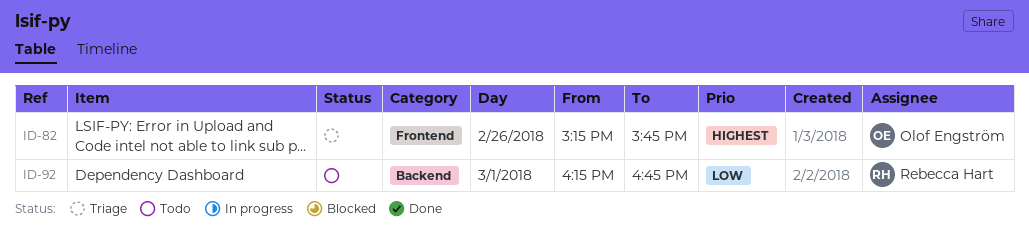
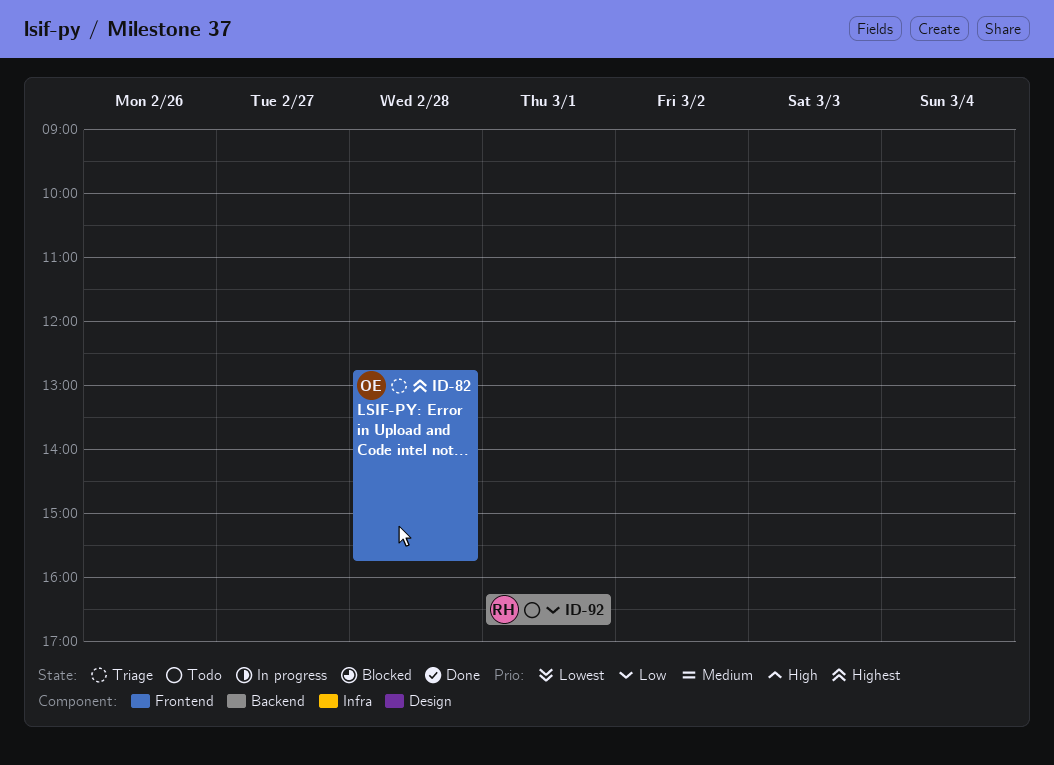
ID-82, day: Feb 26 -> Feb 28
ID-82, begins: 15:15 -> 12:45

